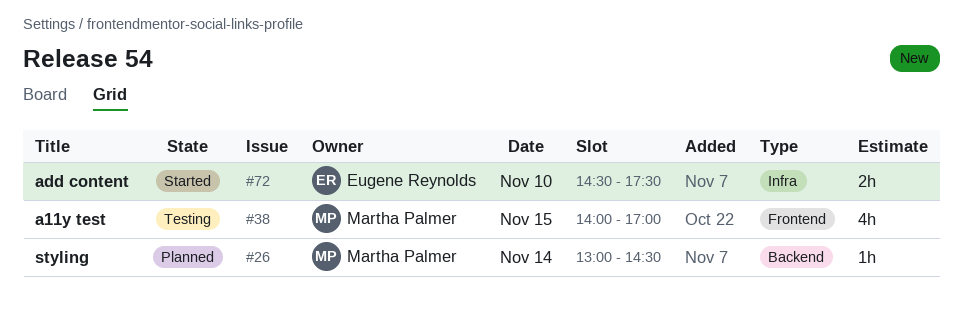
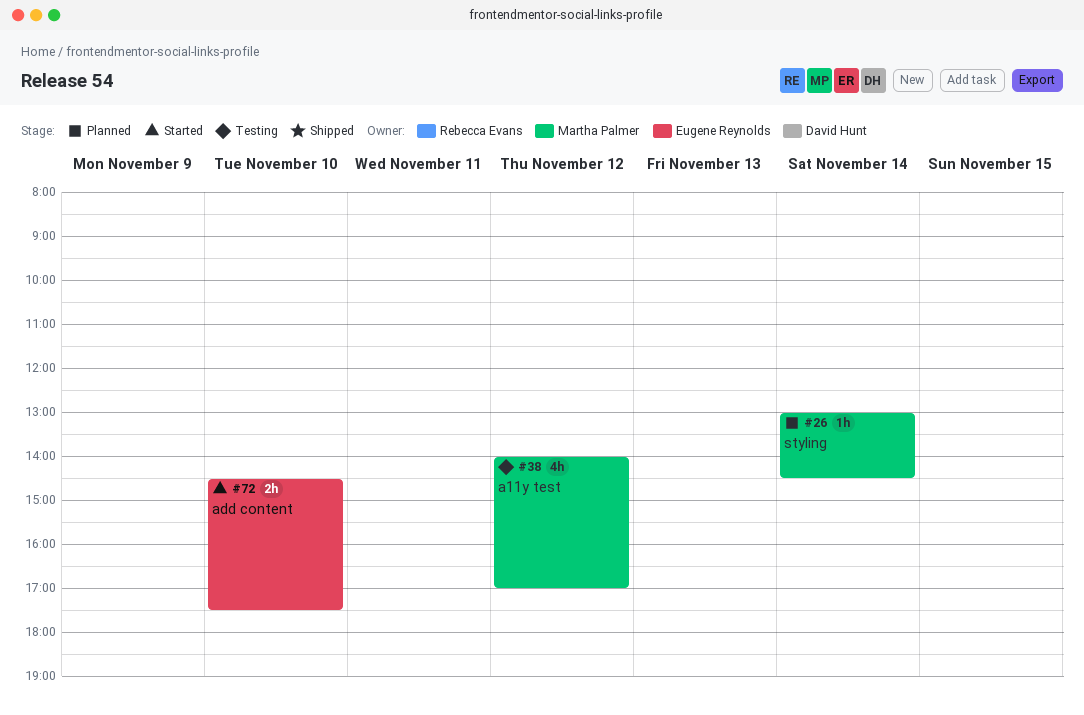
#38, day: Nov 15 -> Nov 12

